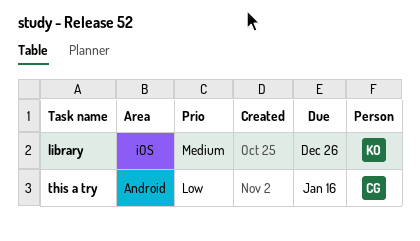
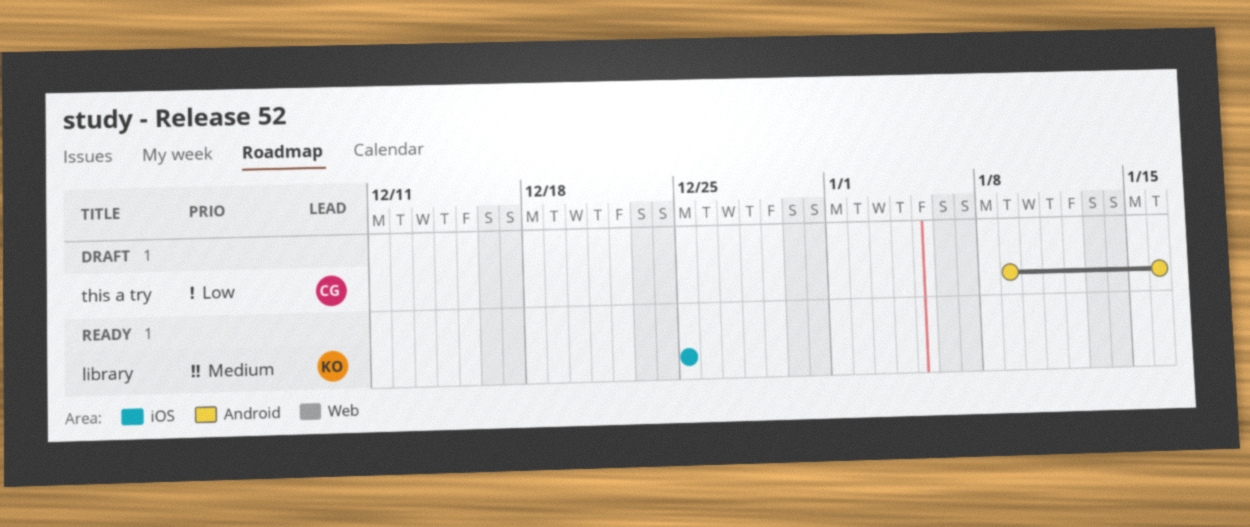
library, due: Dec 26 -> Dec 25

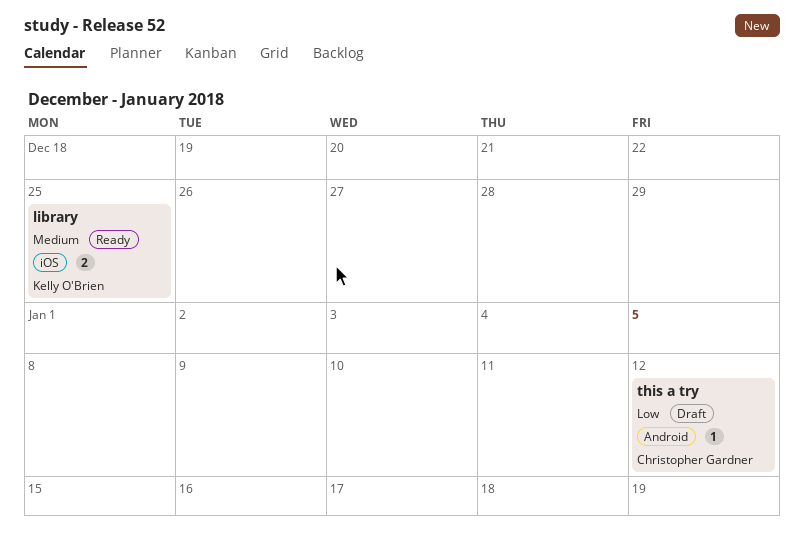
this a try, due: Jan 16 -> Jan 12

